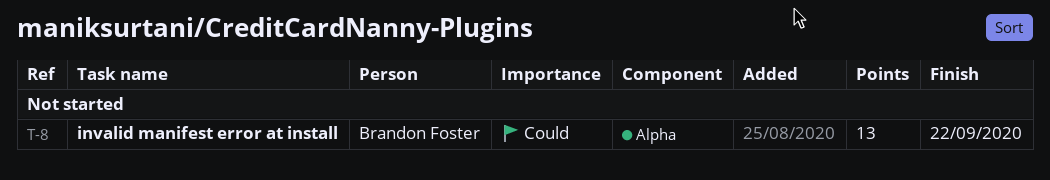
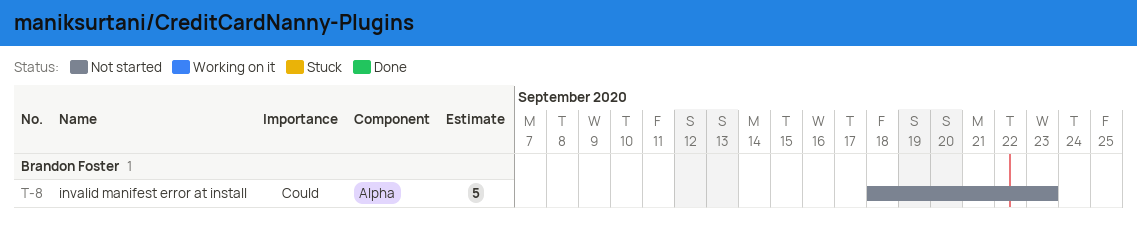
T-8, estimate: 13 -> 5
T-8, due: Sep 22 -> Sep 23

